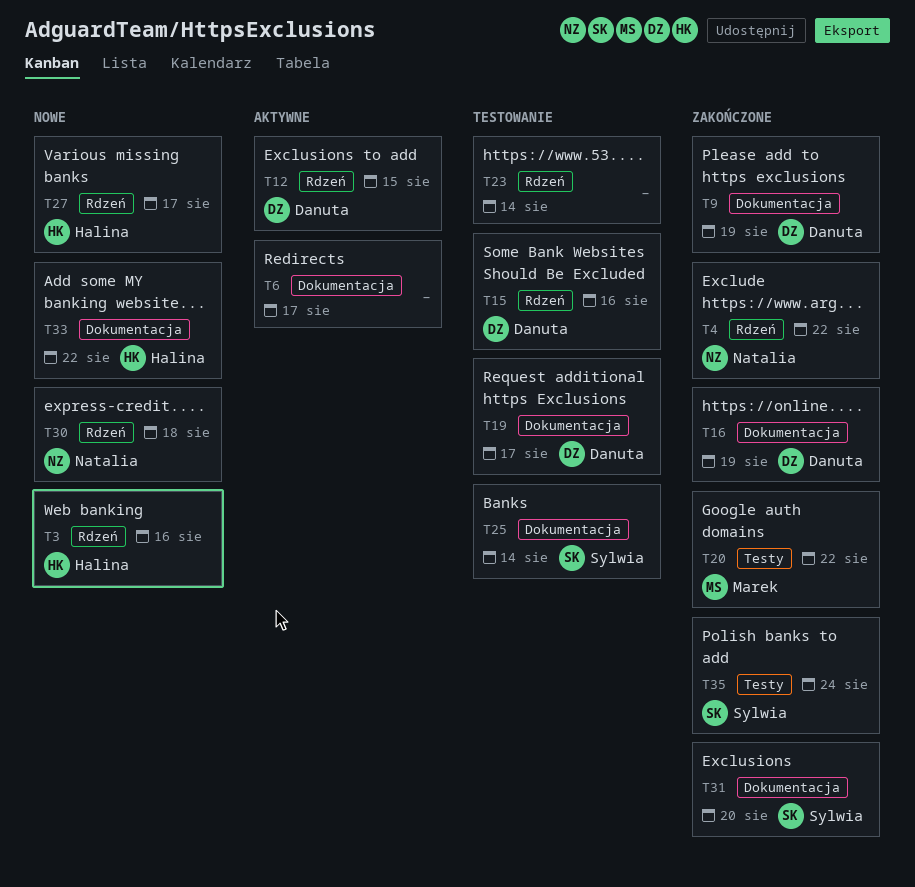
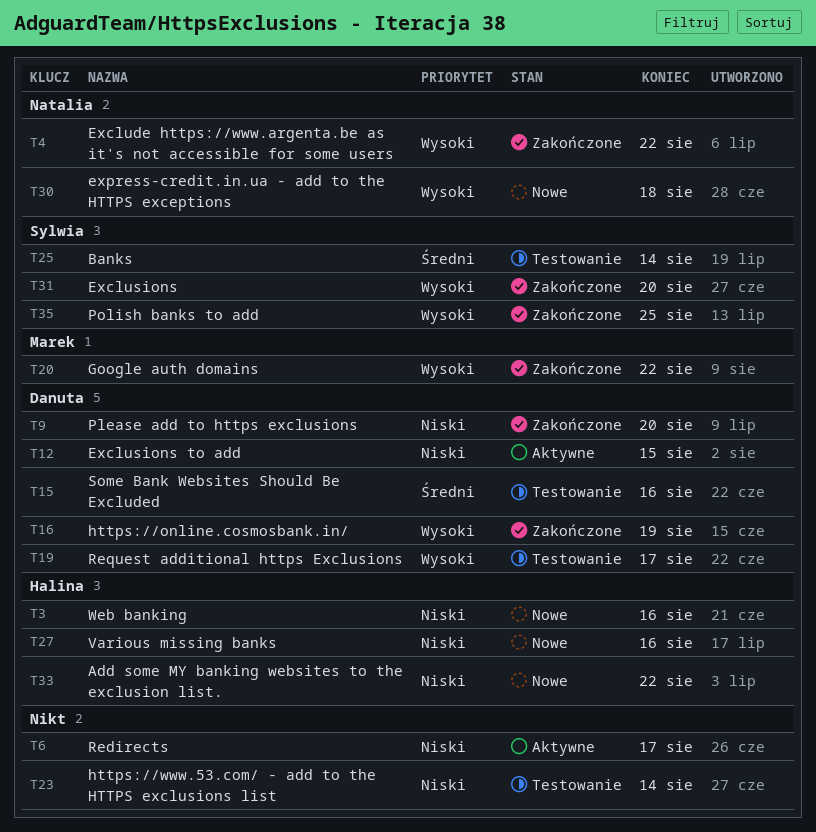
T9, due: Aug 19 -> Aug 20
T27, due: Aug 17 -> Aug 16
T35, due: Aug 24 -> Aug 25

